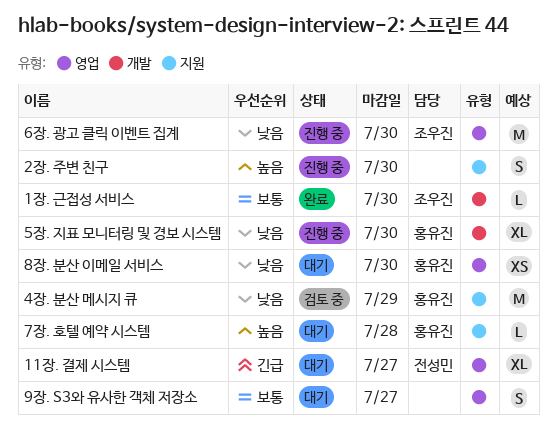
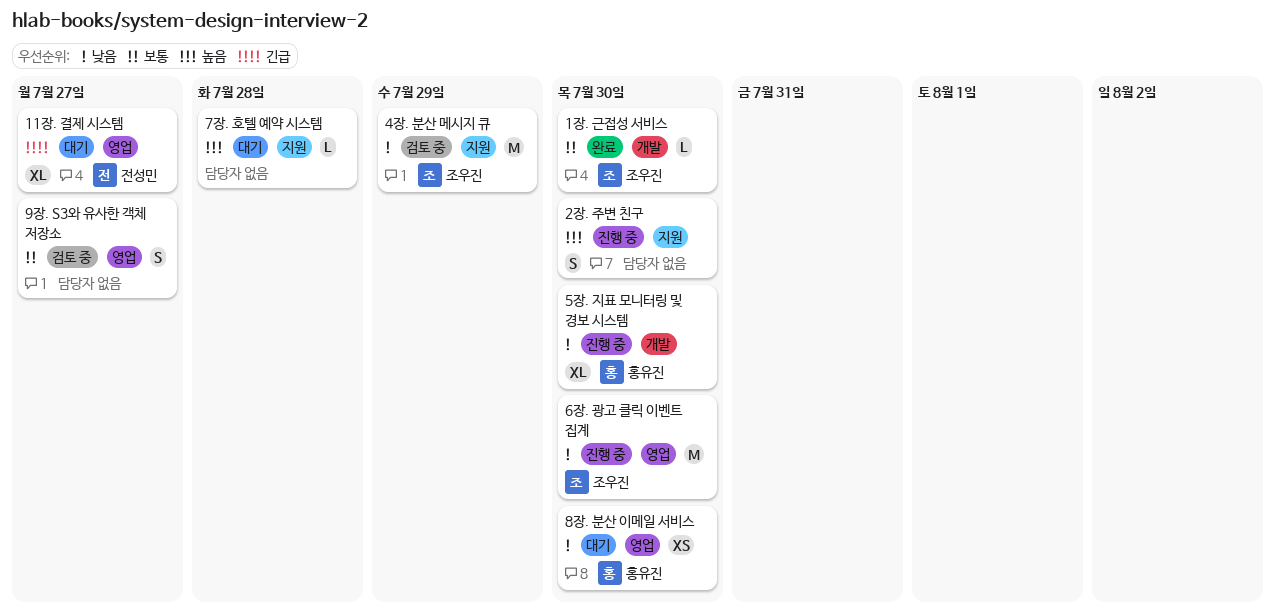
4장. 분산 메시지 큐, owner: 홍유진 -> 조우진
7장. 호텔 예약 시스템, owner: 홍유진 -> none
9장. S3와 유사한 객체 저장소, status: 대기 -> 검토 중

